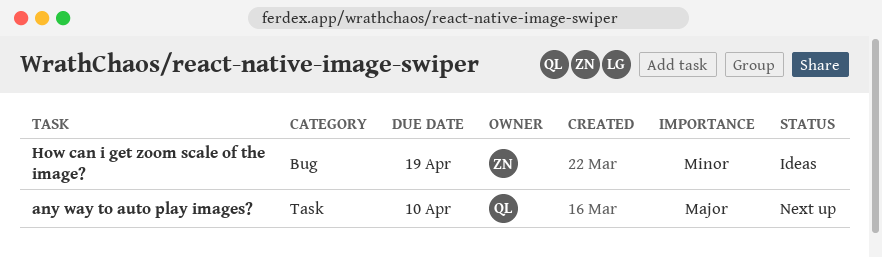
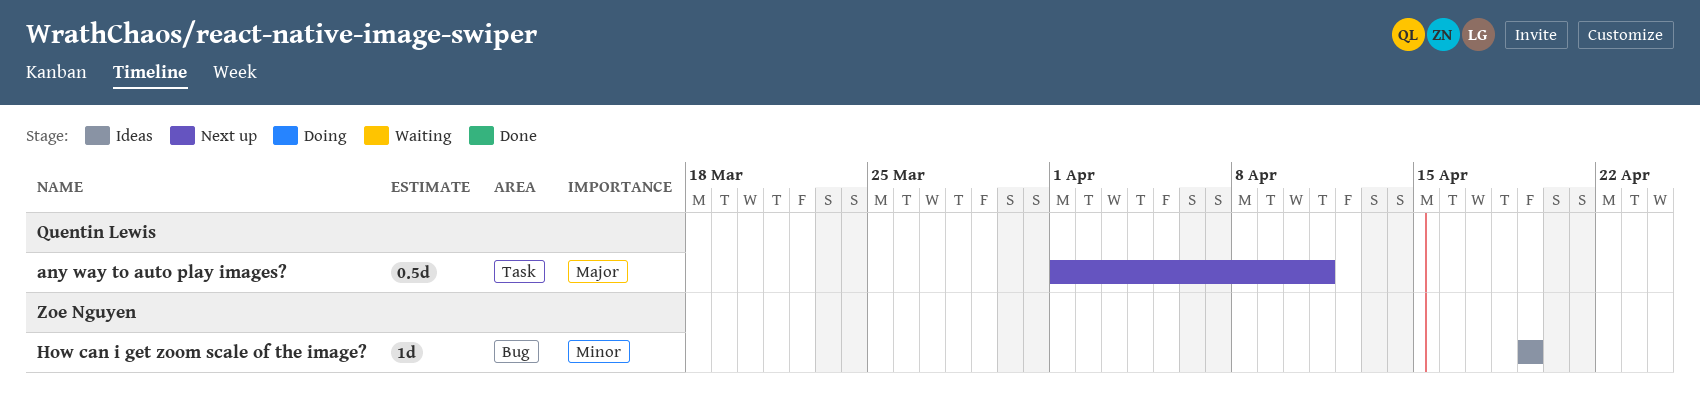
any way to auto play images?, due: Apr 10 -> Apr 11

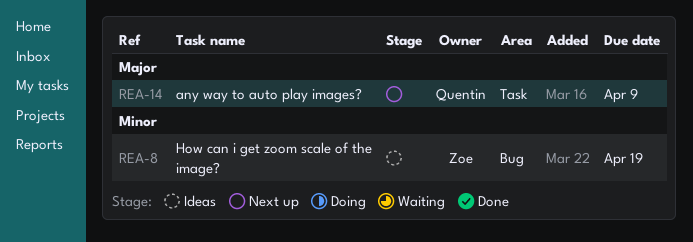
any way to auto play images?, due: Apr 11 -> Apr 9

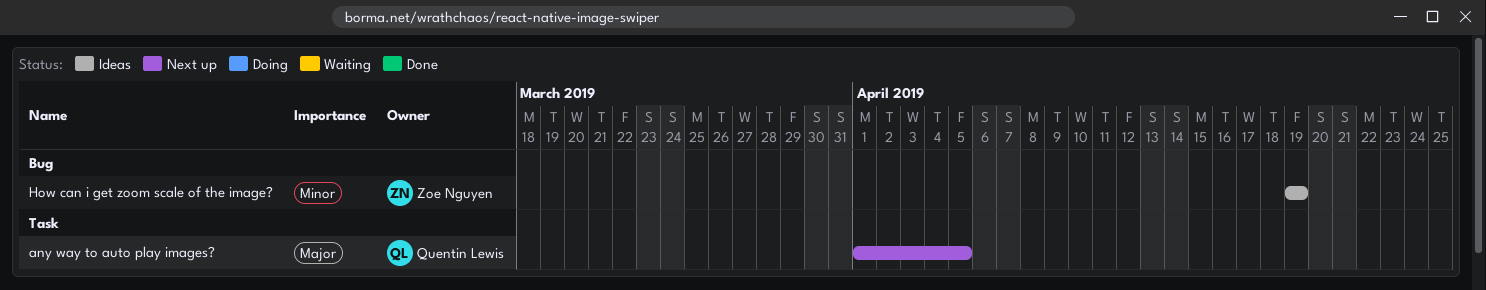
any way to auto play images?, due: Apr 9 -> Apr 5

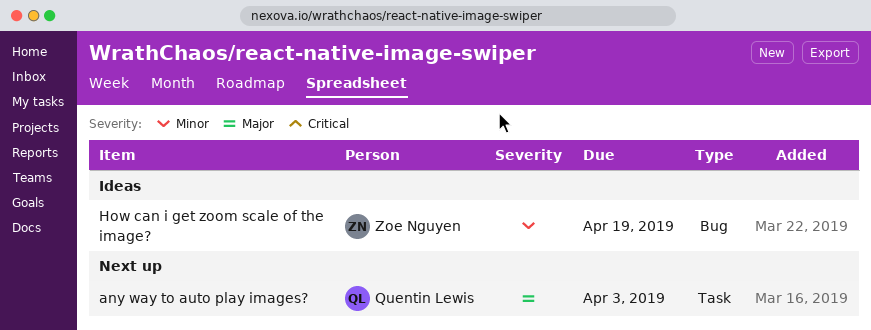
any way to auto play images?, due: Apr 5 -> Apr 3

